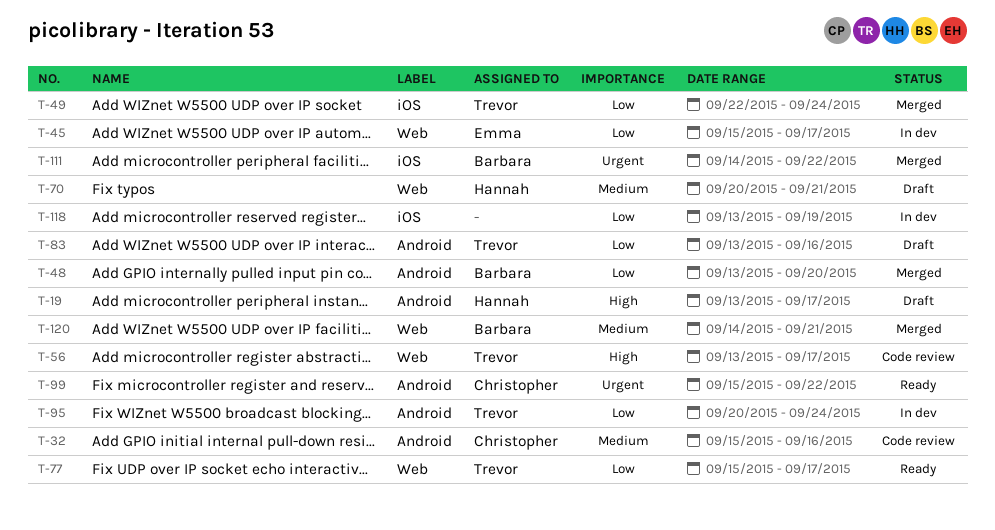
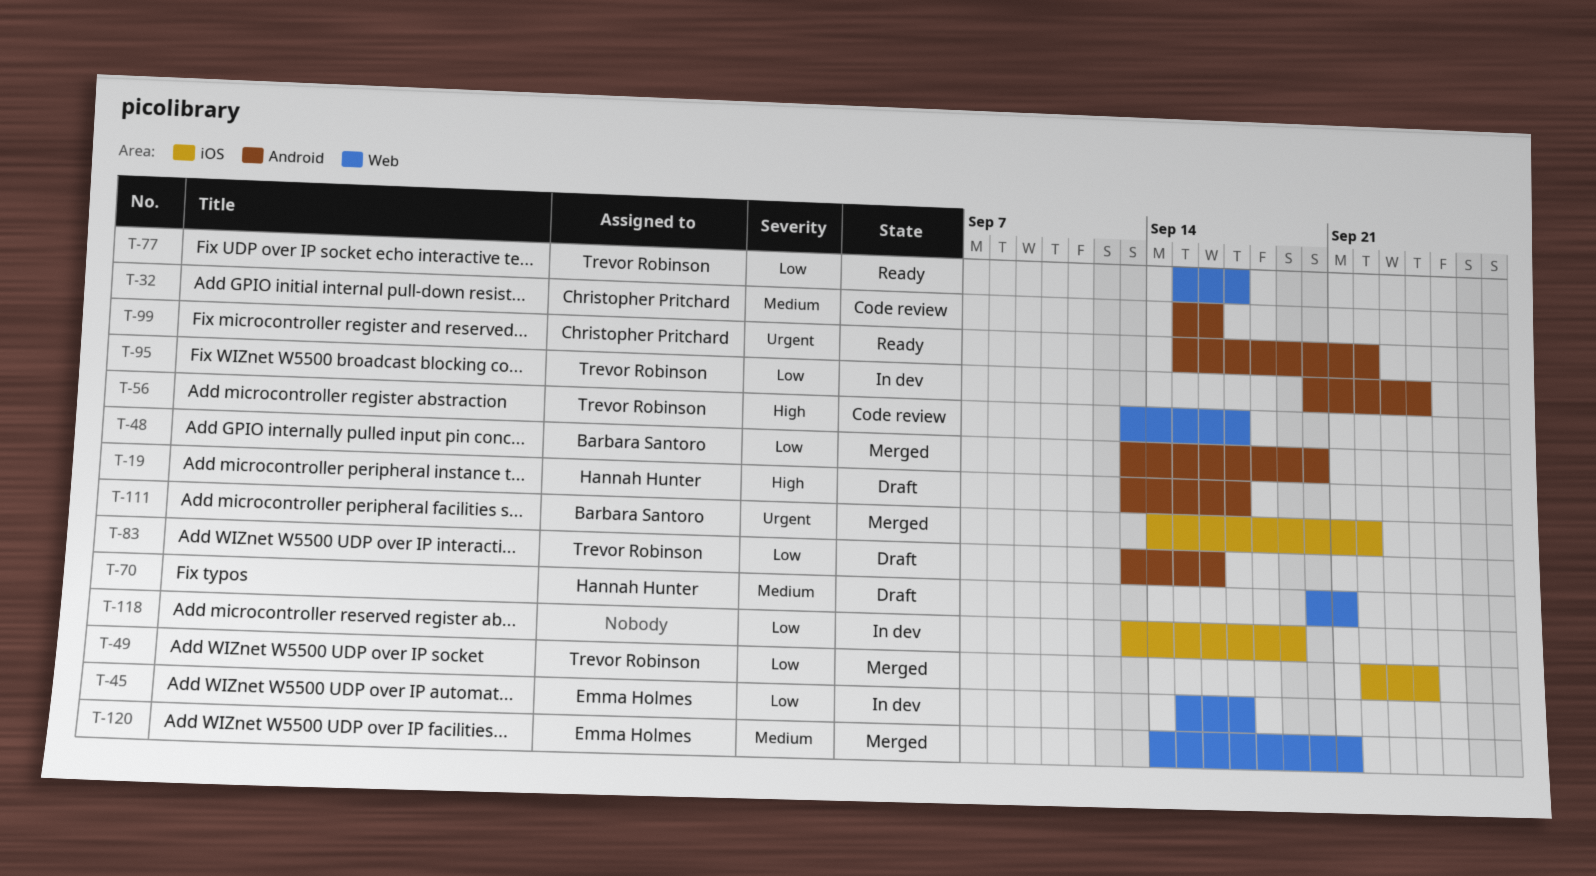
T-120, owner: Barbara Santoro -> Emma Holmes

